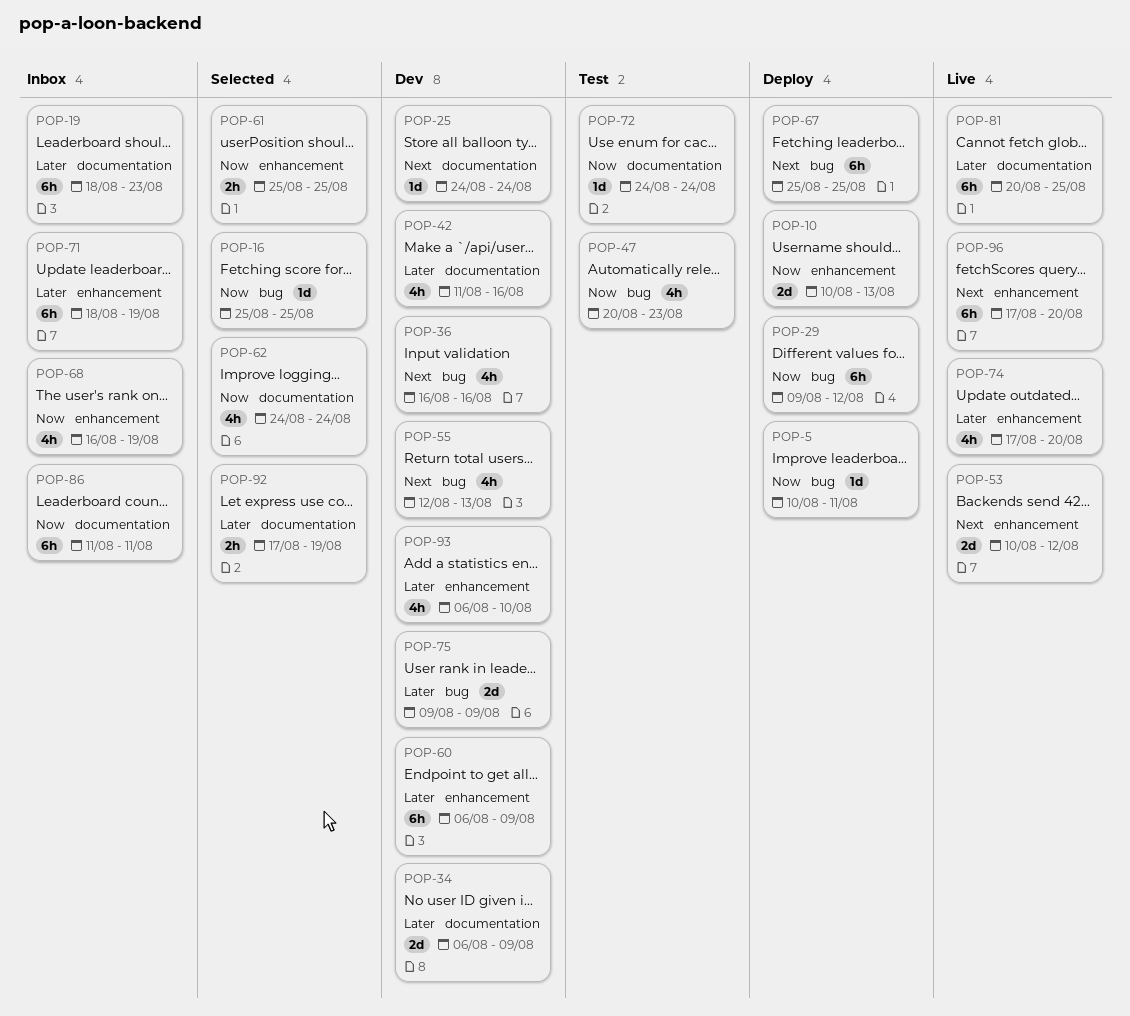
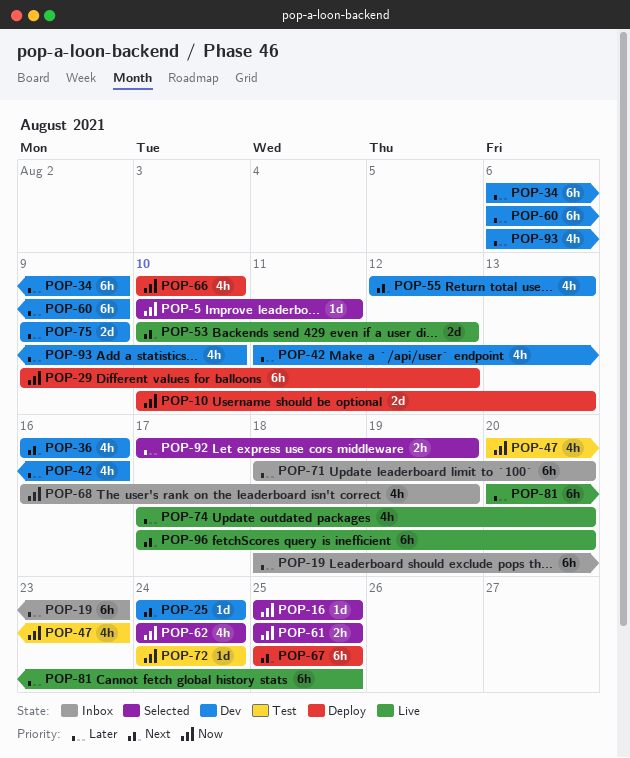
POP-5, status: Deploy -> Selected
POP-34, estimate: 2d -> 6h
POP-66: none -> present
POP-71, due: Aug 19 -> Aug 20
POP-86: present -> none

